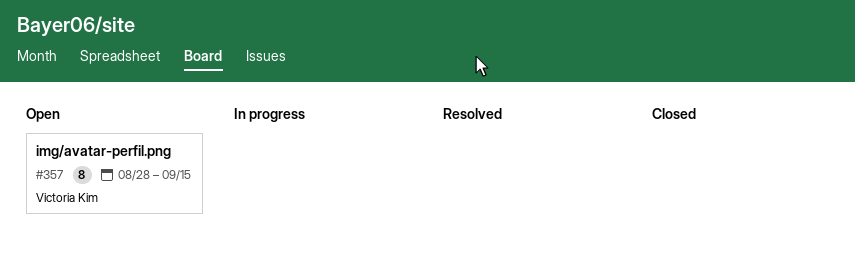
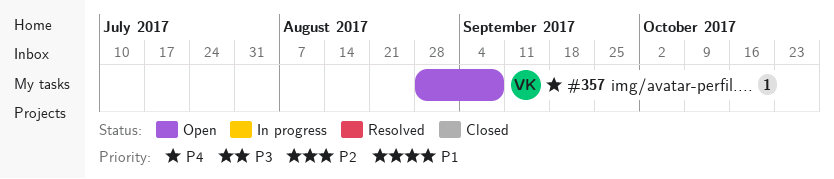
#357, estimate: 8 -> 1
#357, due: Sep 15 -> Sep 8

